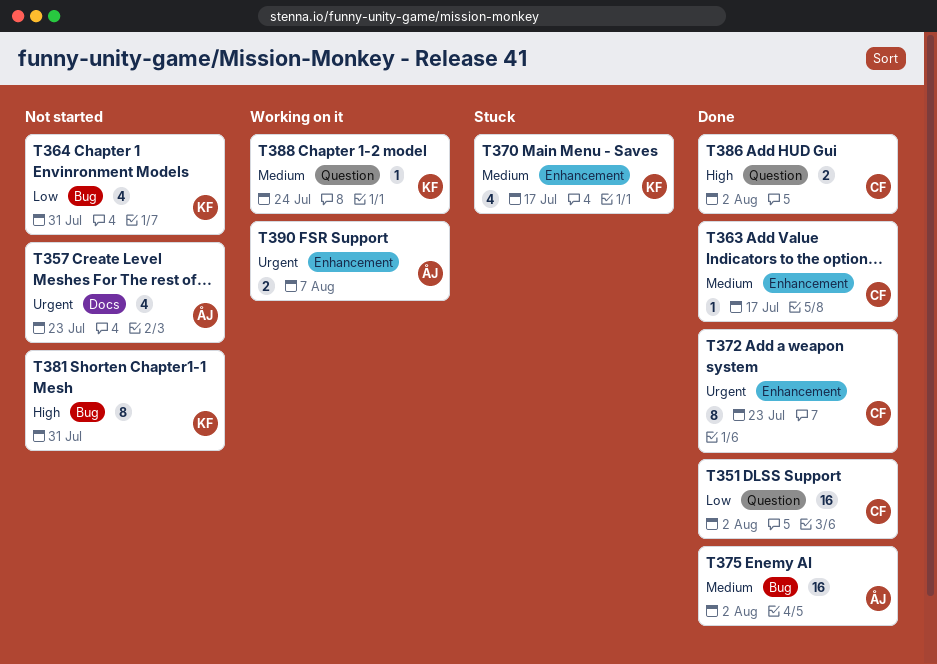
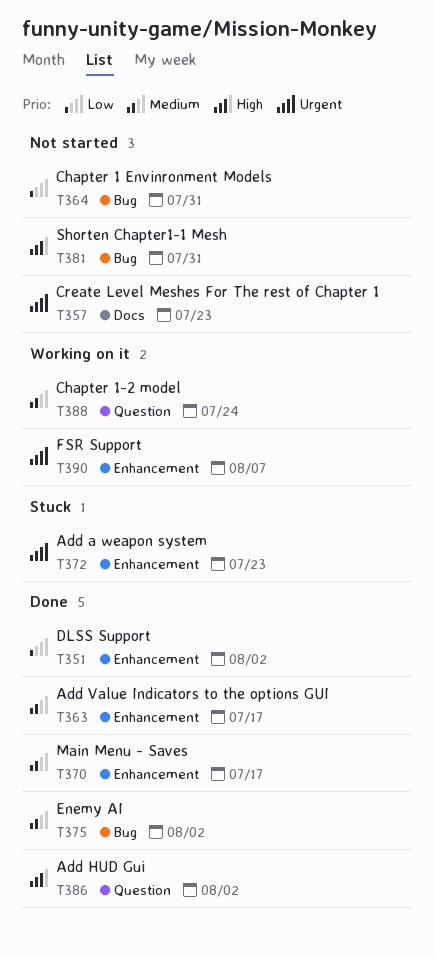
T351, label: Question -> Enhancement
T370, status: Stuck -> Done
T372, status: Done -> Stuck

